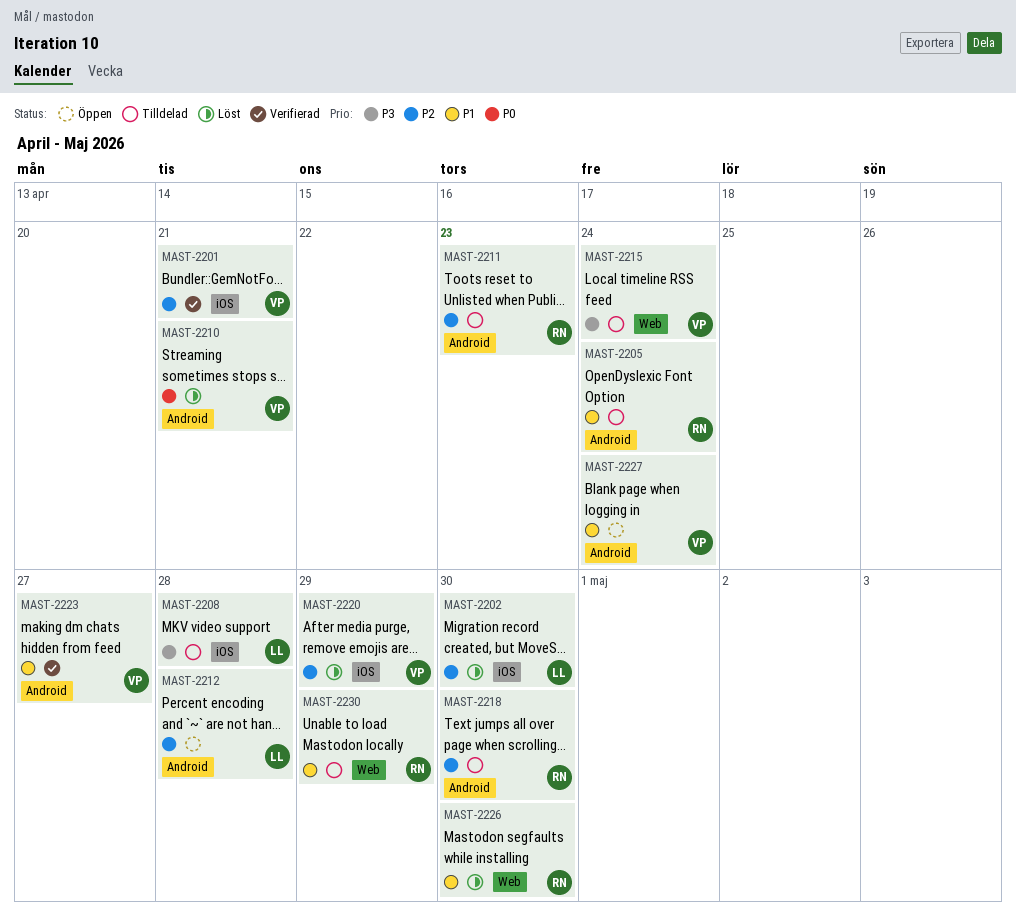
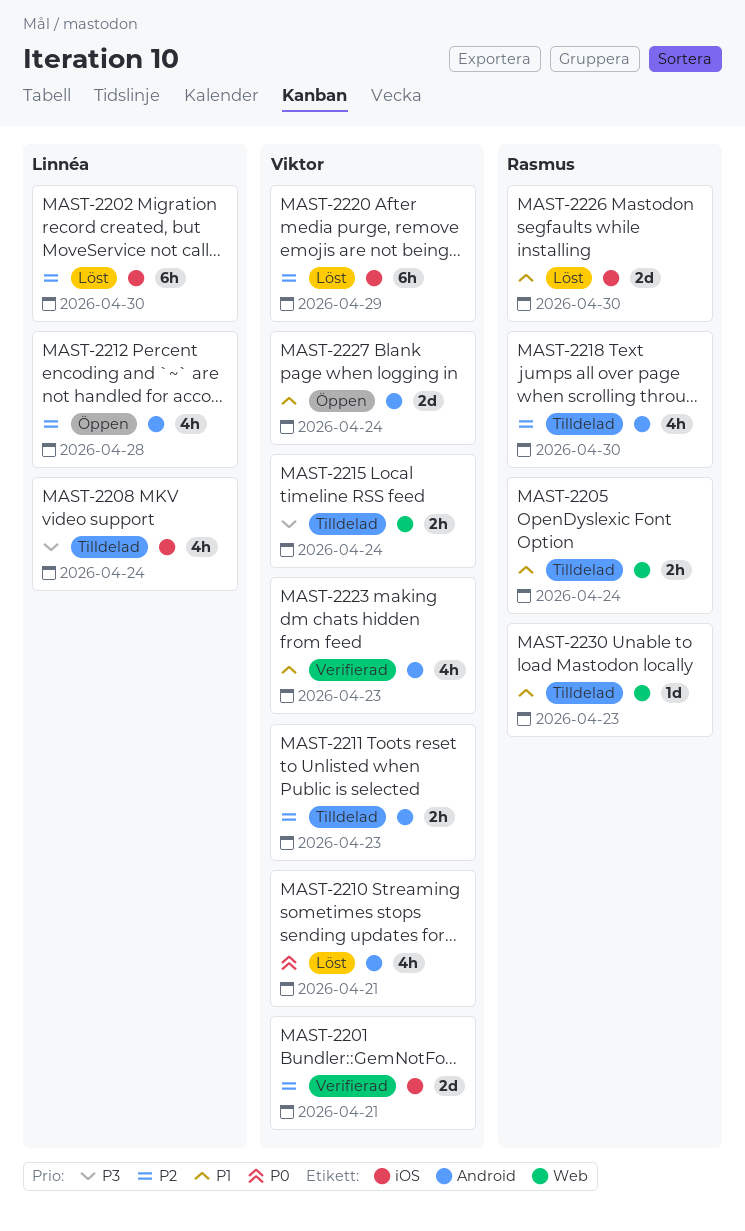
MAST-2205, label: Android -> Web
MAST-2208, due: Apr 28 -> Apr 24
MAST-2211, owner: Rasmus -> Viktor
MAST-2223, due: Apr 27 -> Apr 23
MAST-2226, label: Web -> iOS
MAST-2230, due: Apr 29 -> Apr 23

